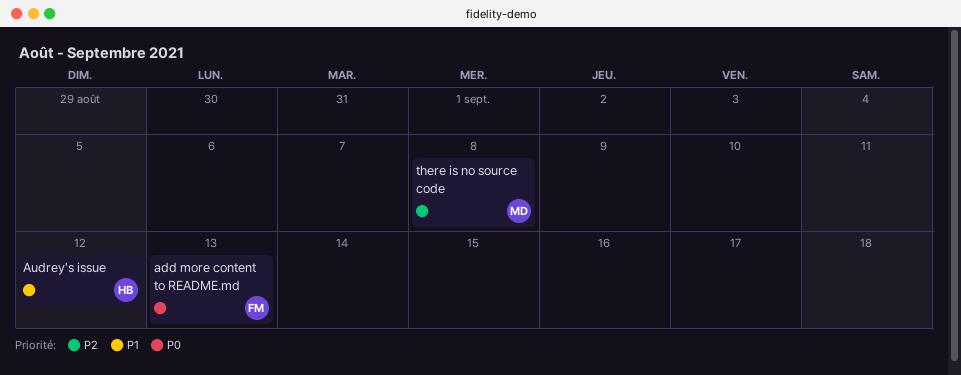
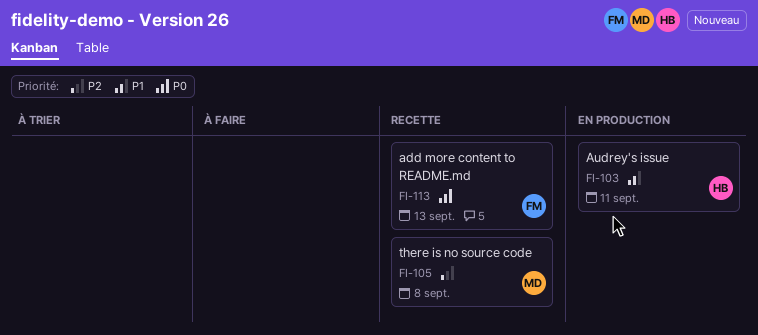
Audrey's issue, due: Sep 12 -> Sep 11

